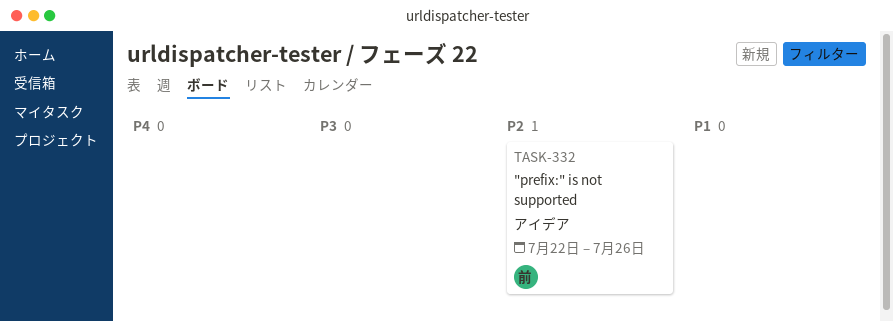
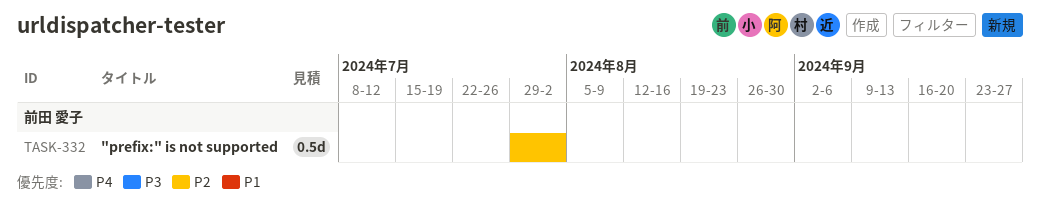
TASK-332, start: Jul 22 -> Jul 29
TASK-332, due: Jul 26 -> Aug 2

